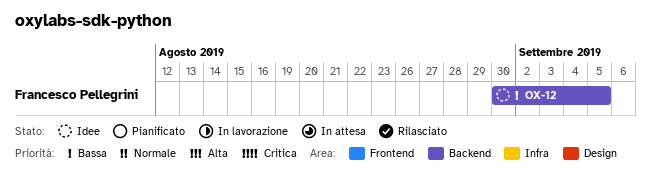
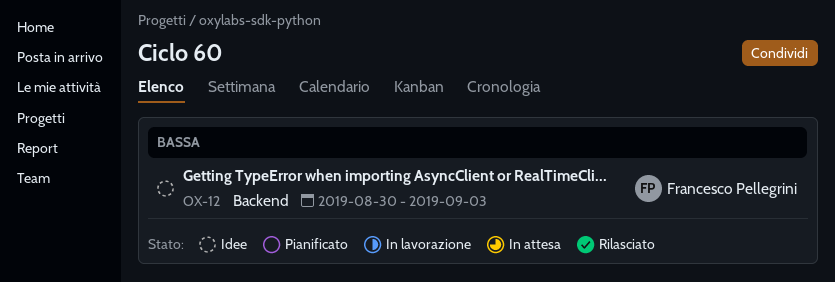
OX-12, due: Sep 5 -> Sep 3

